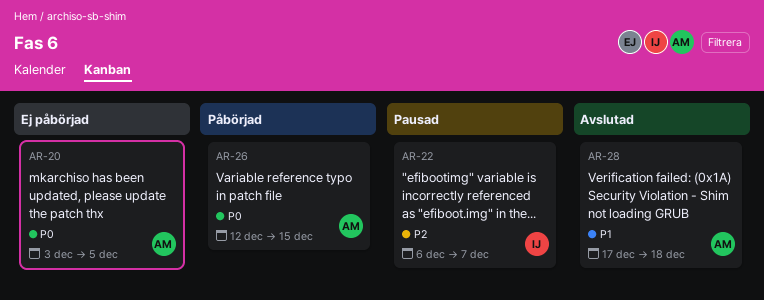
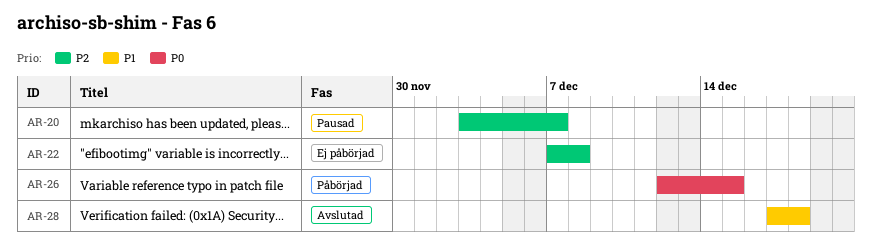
AR-20, status: Ej påbörjad -> Pausad
AR-20, priority: P0 -> P2
AR-20, due: Dec 5 -> Dec 7
AR-22, status: Pausad -> Ej påbörjad
AR-22, start: Dec 6 -> Dec 7
AR-22, due: Dec 7 -> Dec 8

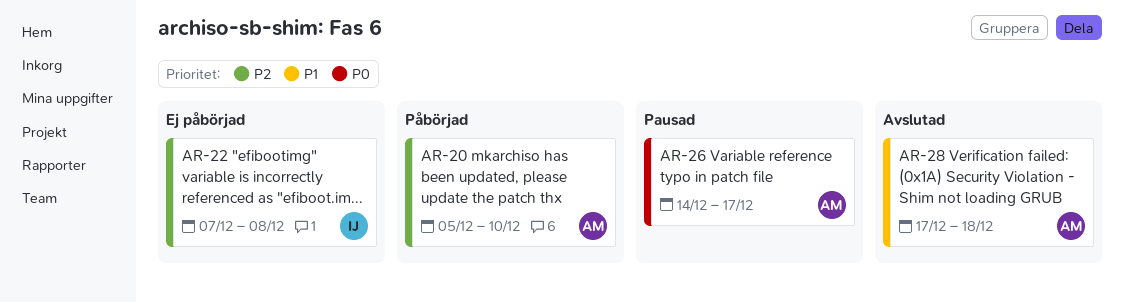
AR-20, status: Pausad -> Påbörjad
AR-20, start: Dec 3 -> Dec 5
AR-20, due: Dec 7 -> Dec 10
AR-26, status: Påbörjad -> Pausad
AR-26, start: Dec 12 -> Dec 14
AR-26, due: Dec 15 -> Dec 17

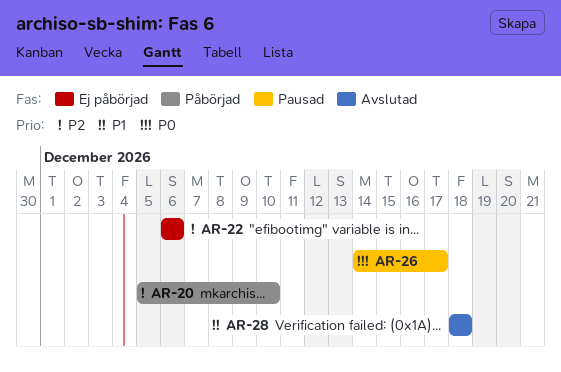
AR-22, start: Dec 7 -> Dec 6
AR-22, due: Dec 8 -> Dec 6
AR-28, start: Dec 17 -> Dec 18

